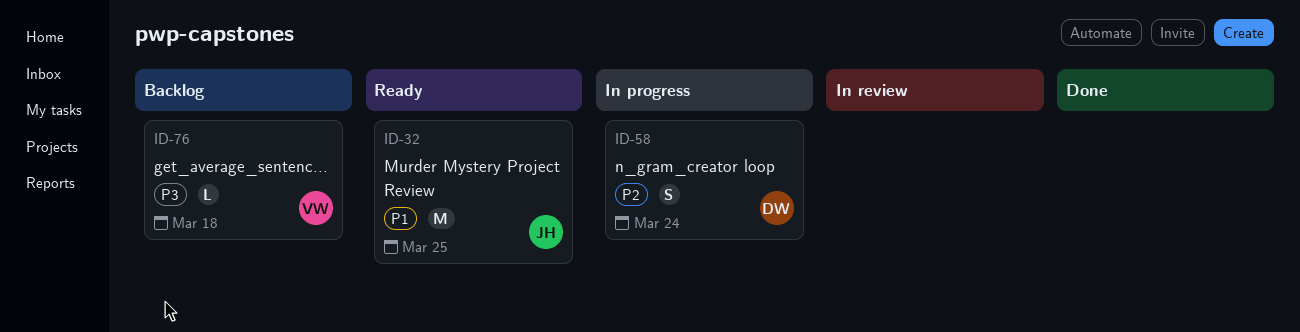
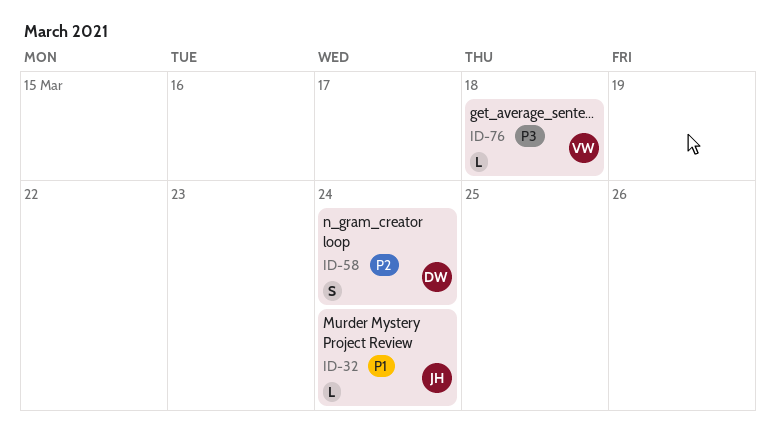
ID-32, estimate: M -> L
ID-32, due: Mar 25 -> Mar 24

